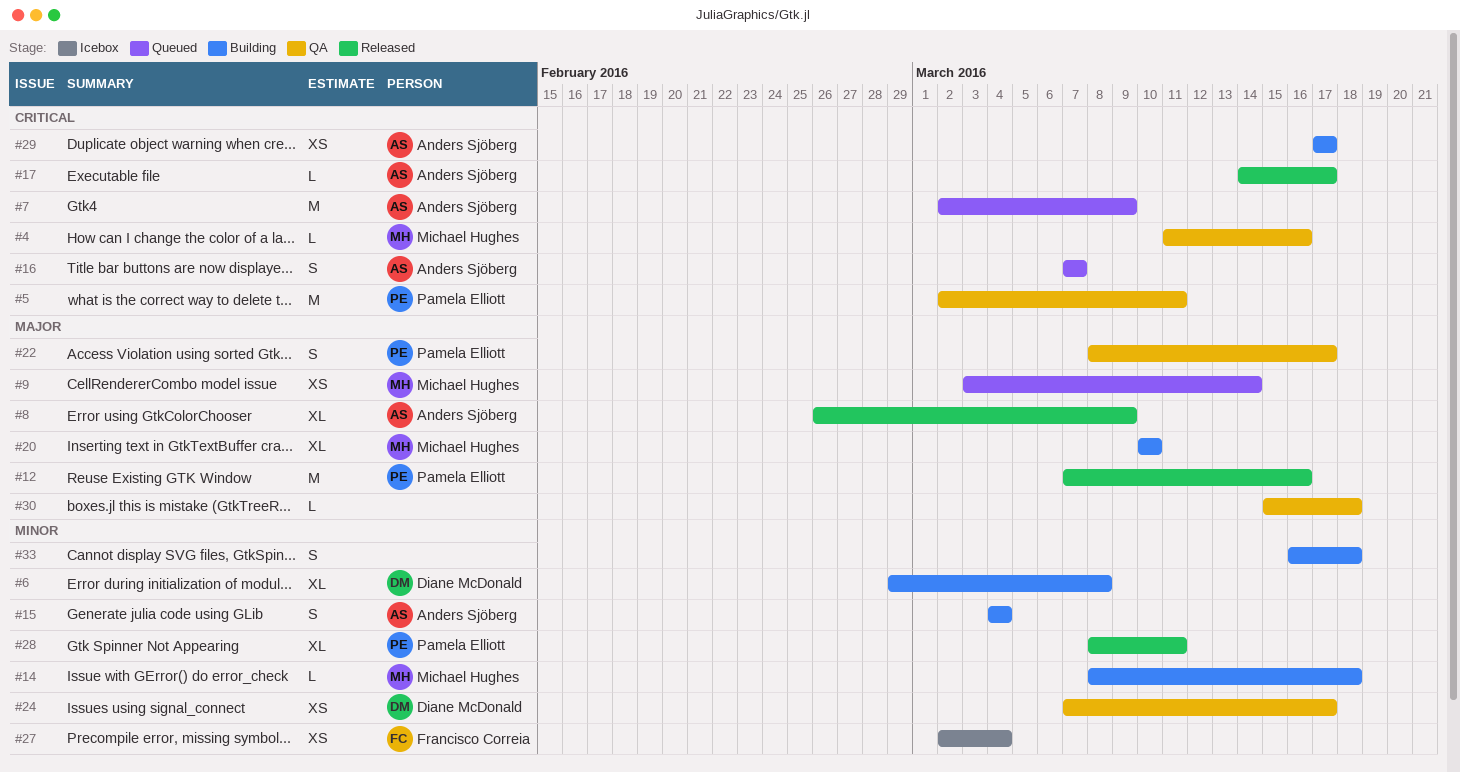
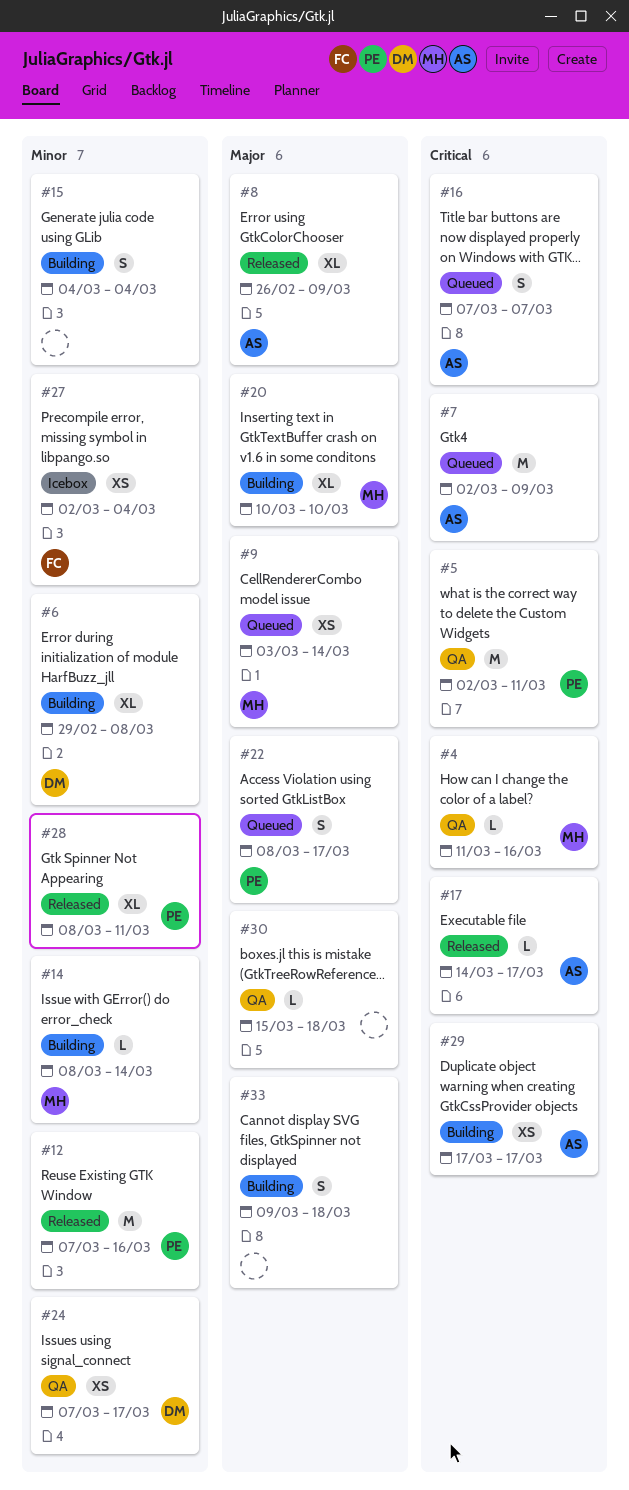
#12, priority: Major -> Minor
#14, due: Mar 18 -> Mar 14
#15, owner: Anders Sjöberg -> none
#22, status: QA -> Queued
#33, priority: Minor -> Major
#33, start: Mar 16 -> Mar 9

